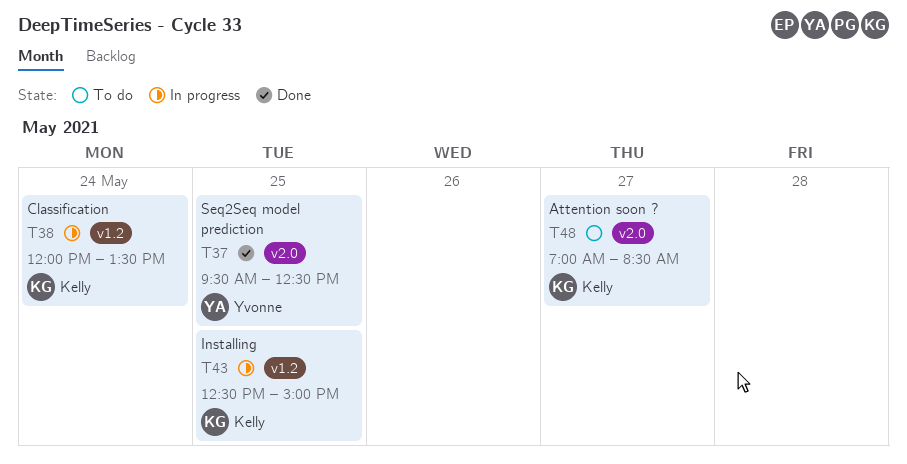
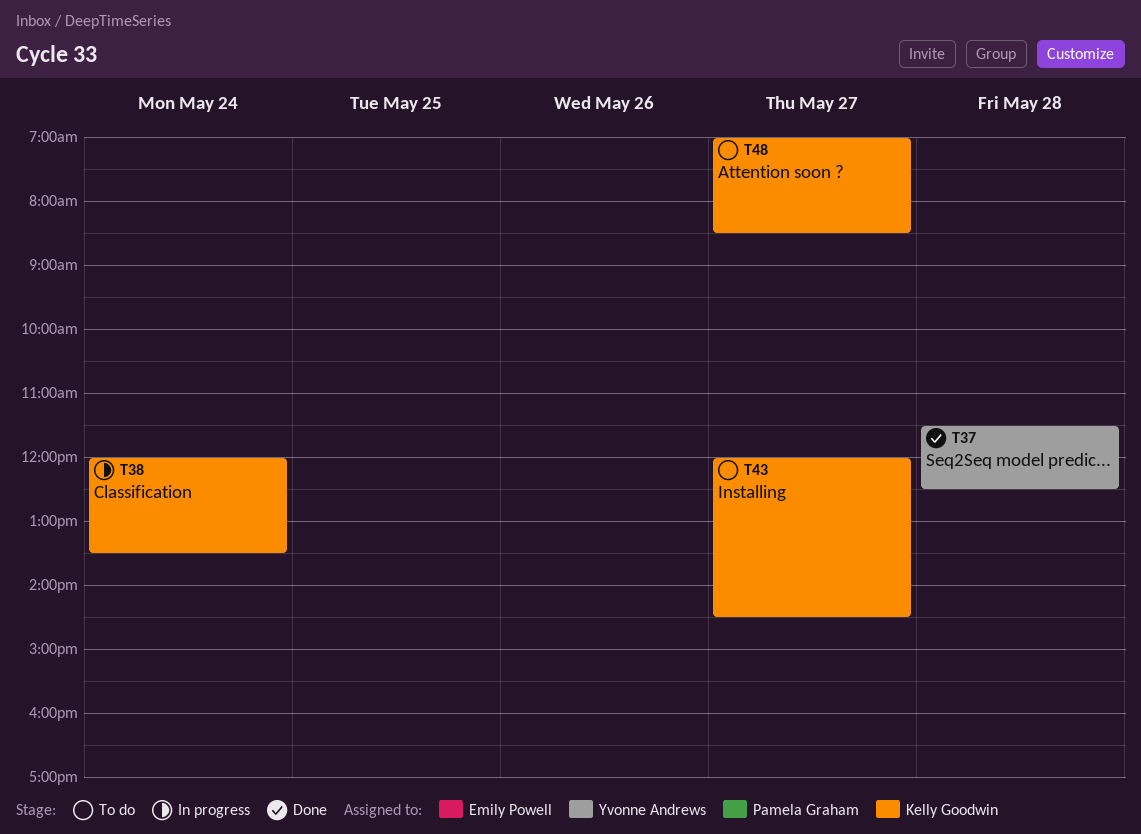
T37, day: May 25 -> May 28
T37, begins: 09:30 -> 11:30
T43, status: In progress -> To do
T43, day: May 25 -> May 27
T43, begins: 12:30 -> 12:00
T43, ends: 15:00 -> 14:30

